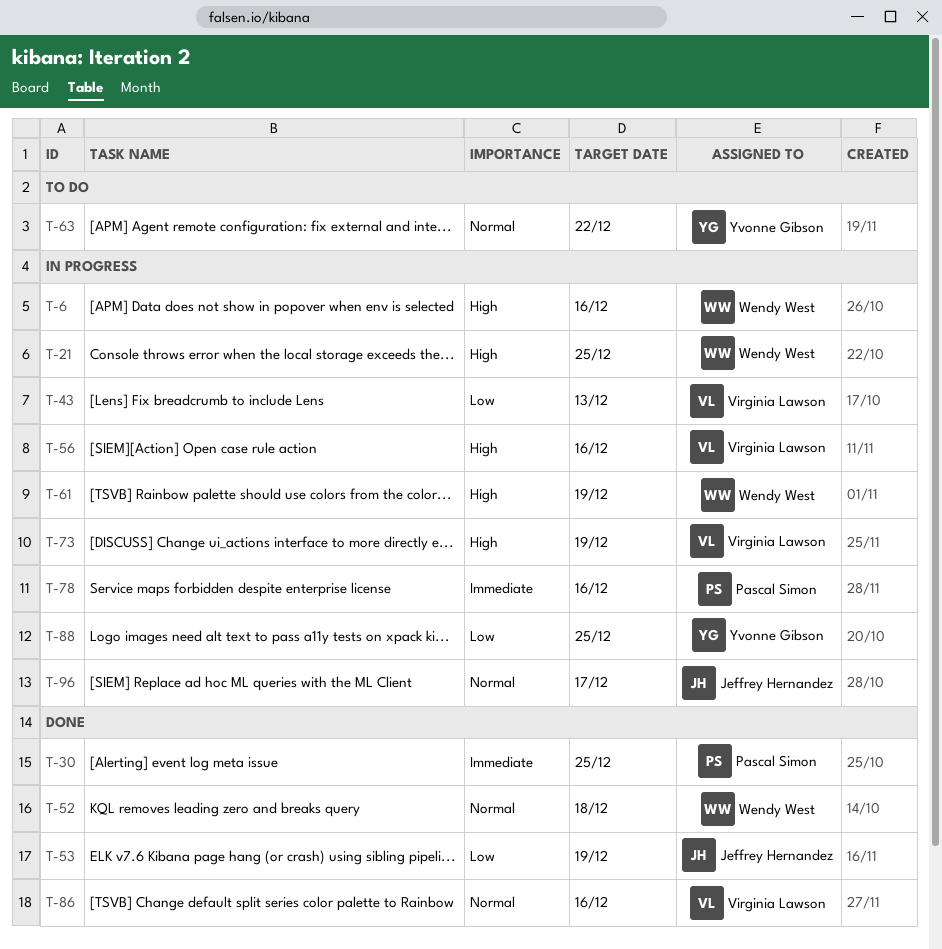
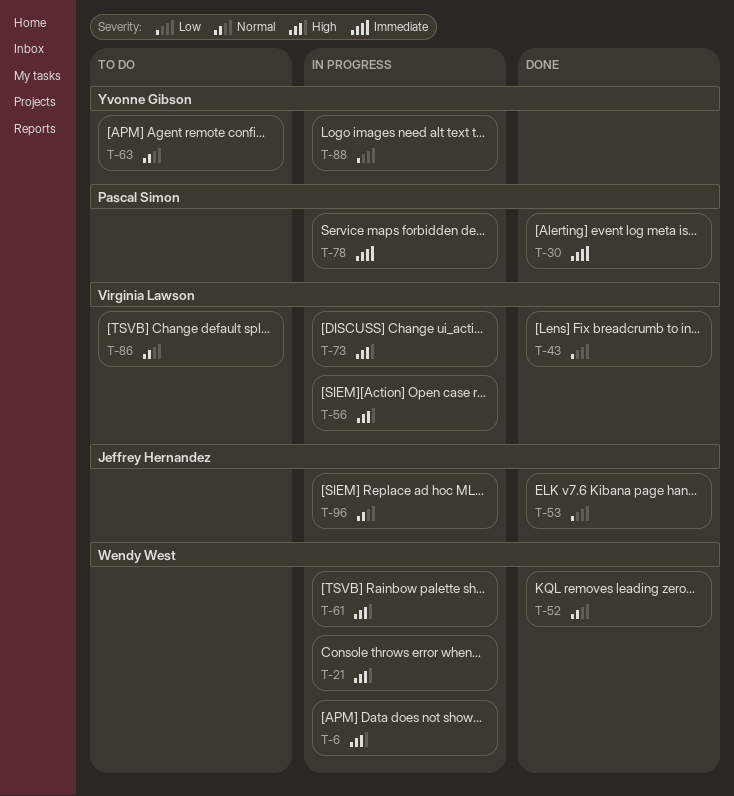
T-43, status: In progress -> Done
T-86, status: Done -> To do

